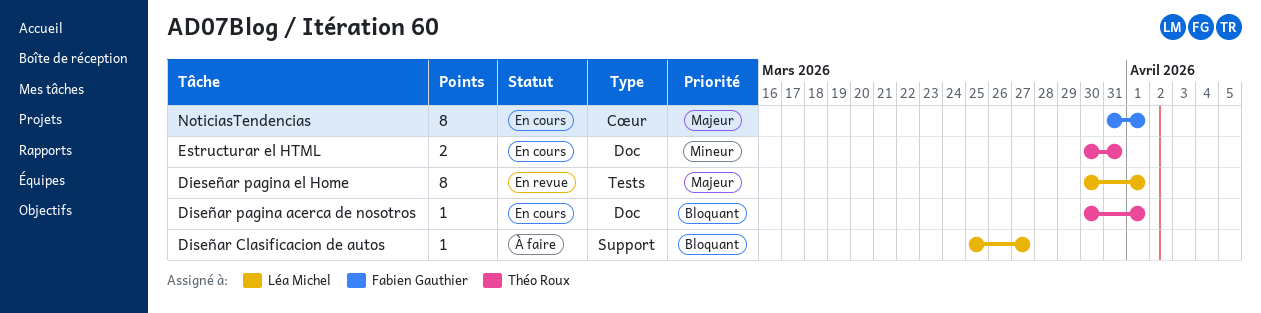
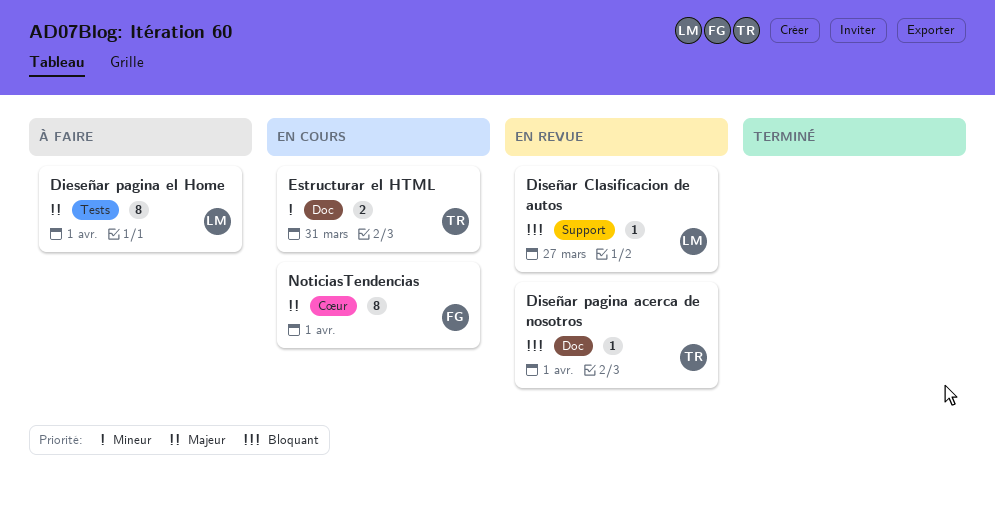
Dieseñar pagina el Home, status: En revue -> À faire
Diseñar Clasificacion de autos, status: À faire -> En revue
Diseñar pagina acerca de nosotros, status: En cours -> En revue

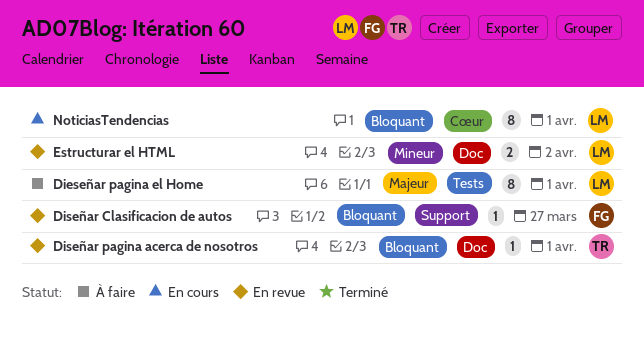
Diseñar Clasificacion de autos, owner: LM -> FG
Estructurar el HTML, status: En cours -> En revue
Estructurar el HTML, owner: TR -> LM
Estructurar el HTML, due: Mar 31 -> Apr 2
NoticiasTendencias, owner: FG -> LM
NoticiasTendencias, priority: Majeur -> Bloquant

